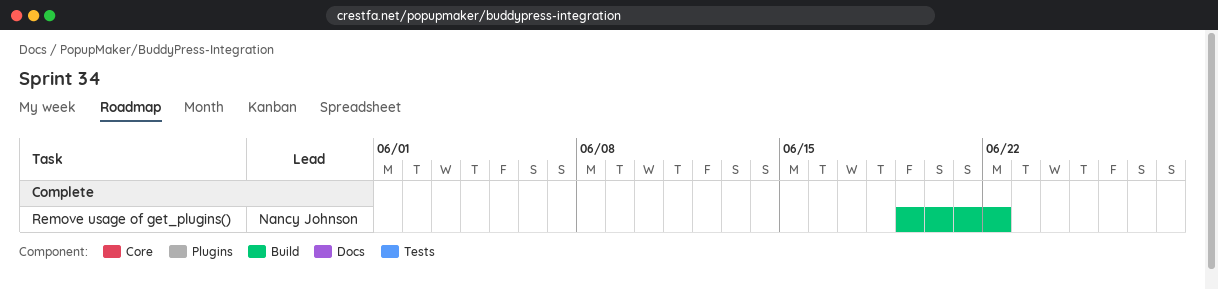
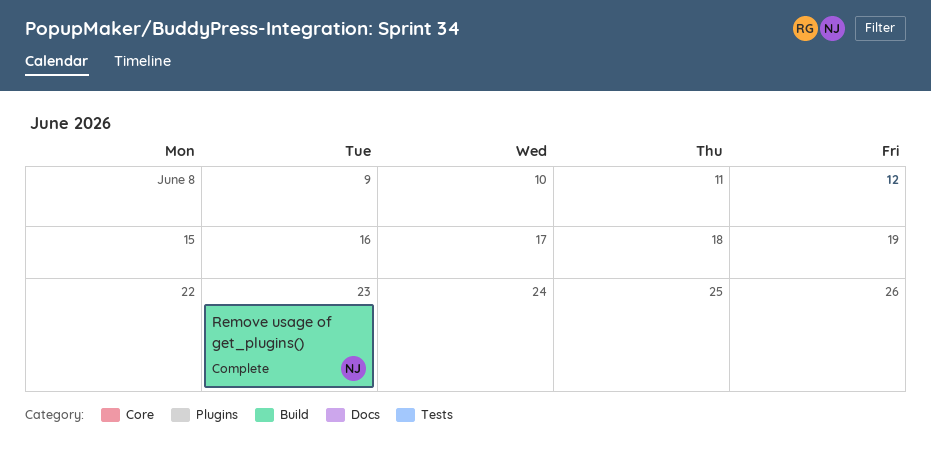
Remove usage of get_plugins(), due: Jun 22 -> Jun 23

